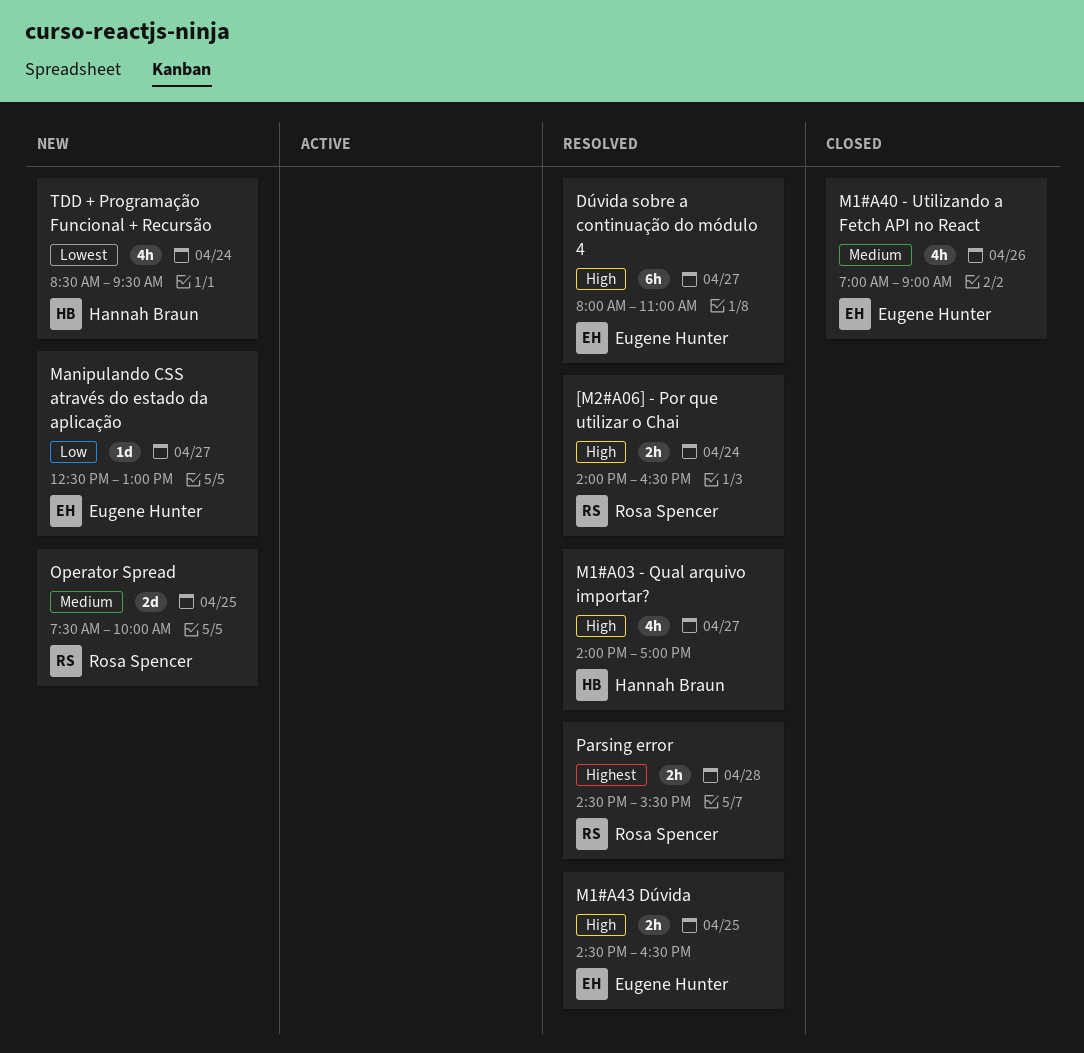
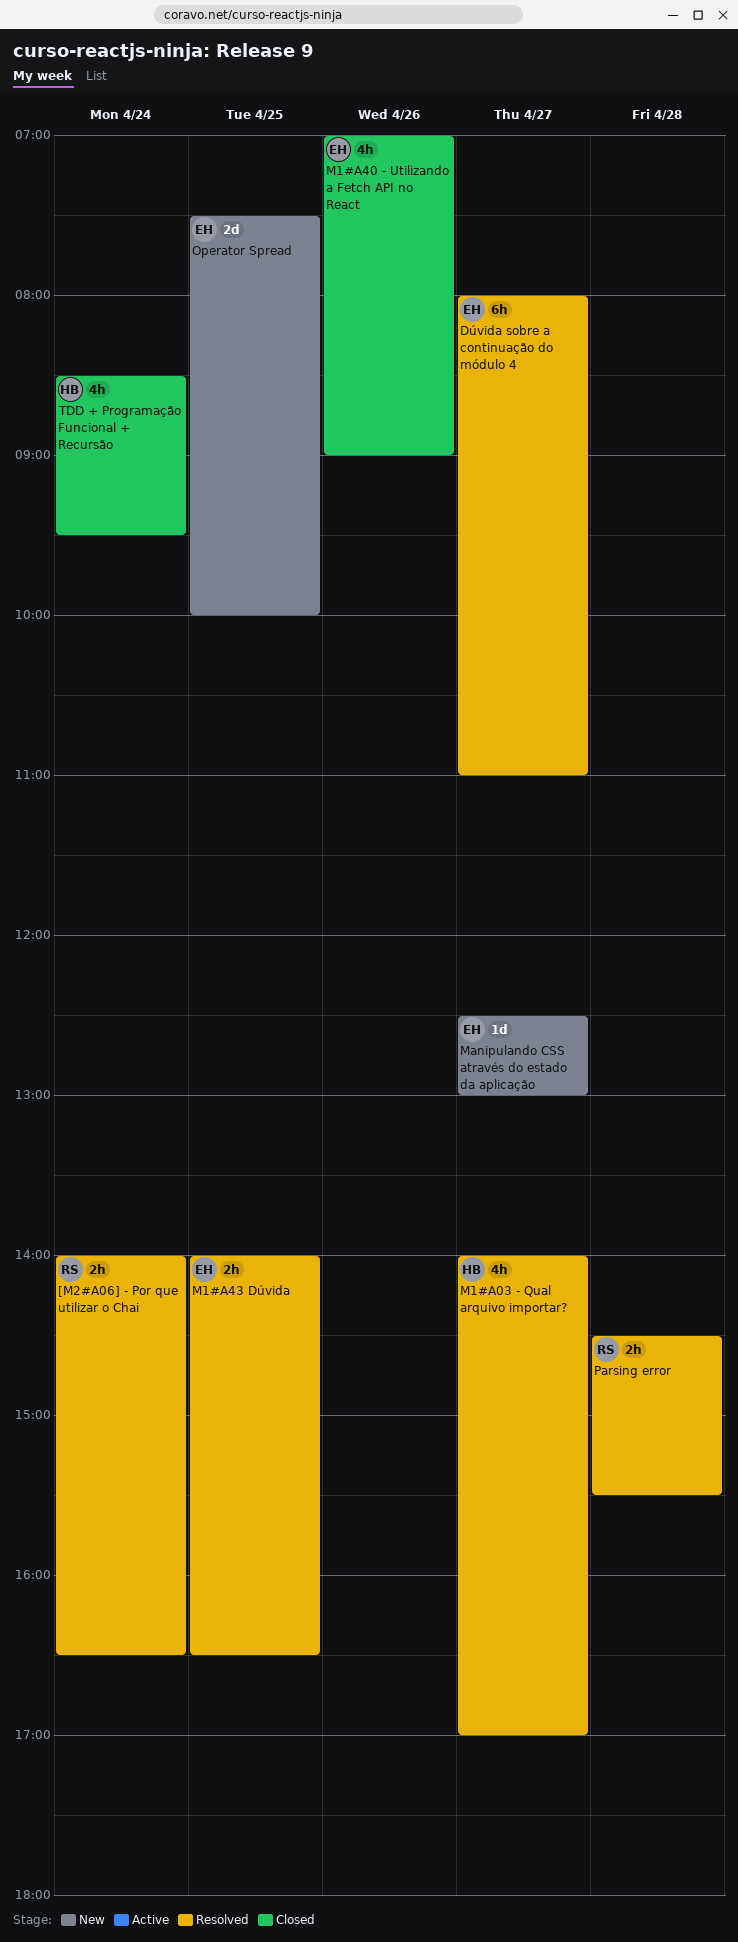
M1#A43 Dúvida, begins: 14:30 -> 14:00
Operator Spread, owner: Rosa Spencer -> Eugene Hunter
TDD + Programação Funcional + Recursão, status: New -> Closed

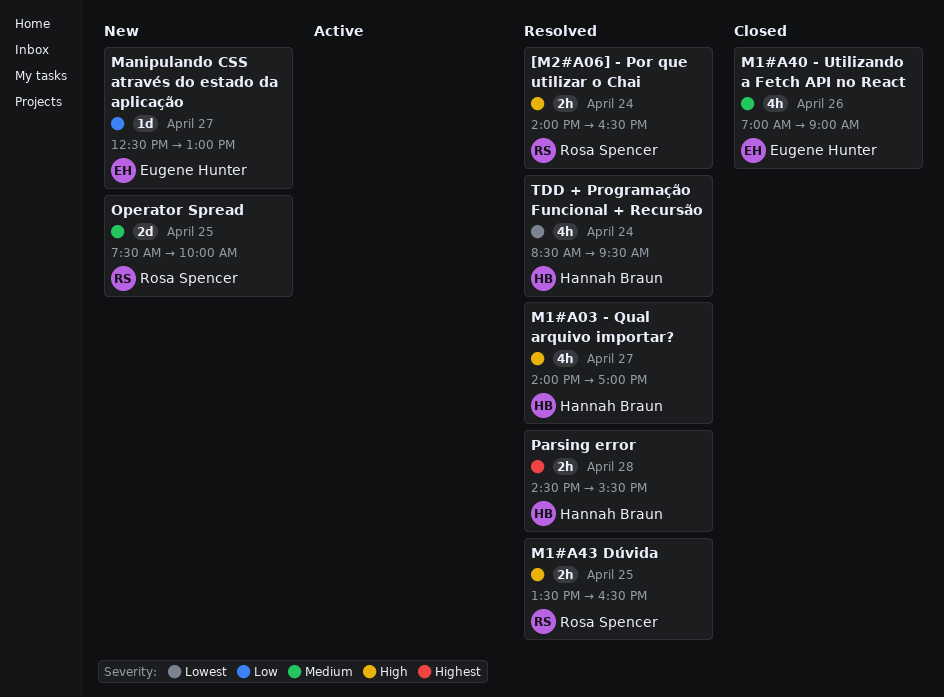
Dúvida sobre a continuação do módulo 4: present -> none
M1#A43 Dúvida, owner: Eugene Hunter -> Rosa Spencer
M1#A43 Dúvida, begins: 14:00 -> 13:30
Operator Spread, owner: Eugene Hunter -> Rosa Spencer
Parsing error, owner: Rosa Spencer -> Hannah Braun
TDD + Programação Funcional + Recursão, status: Closed -> Resolved

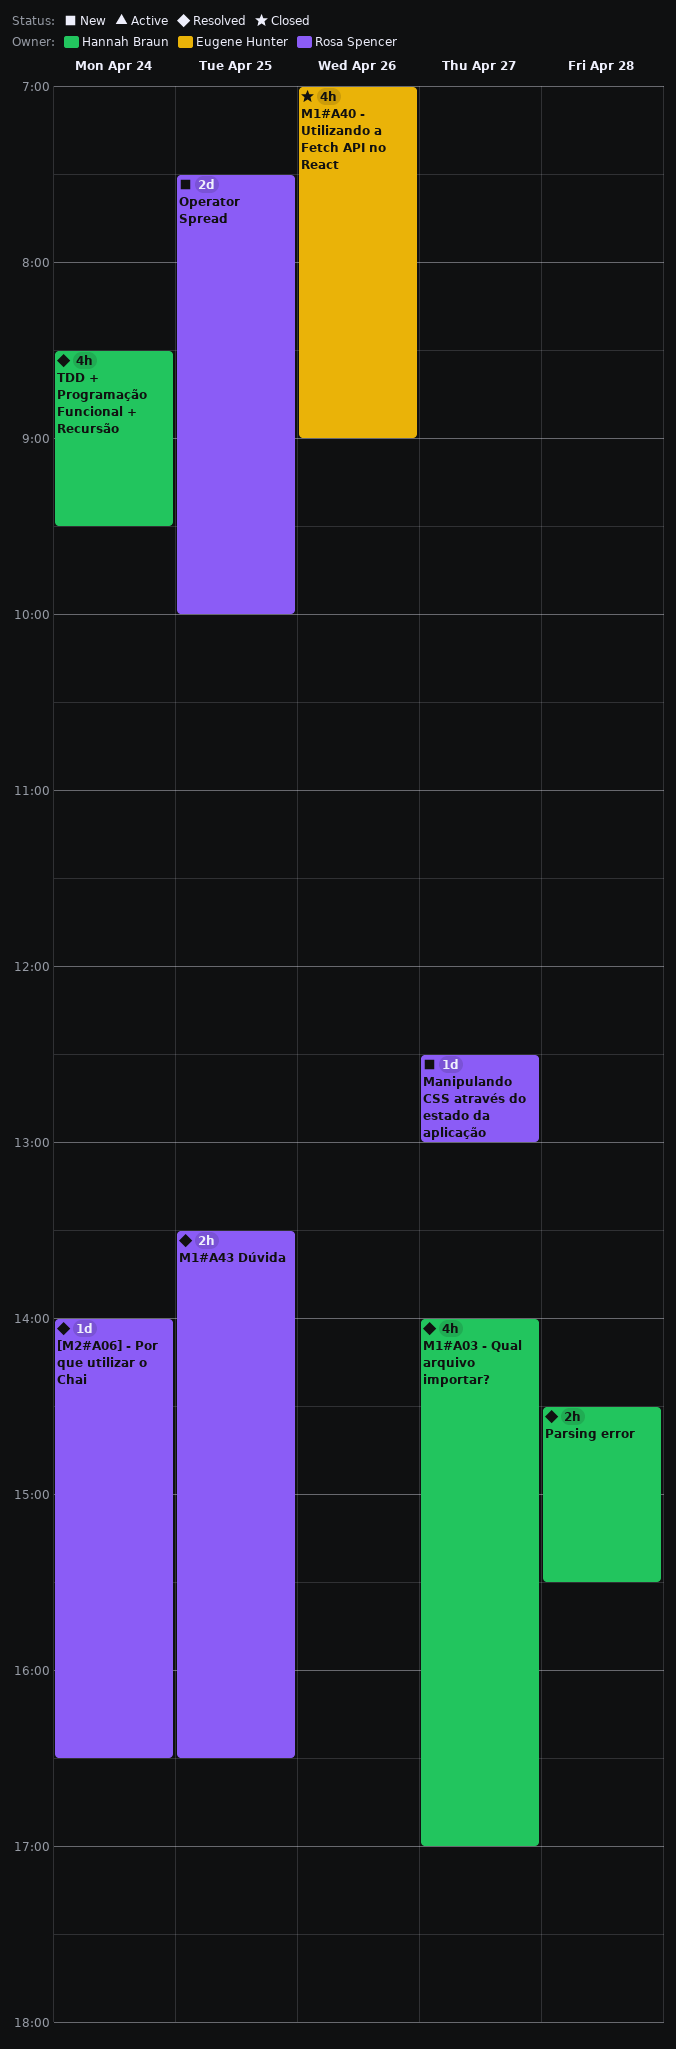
[M2#A06] - Por que utilizar o Chai, estimate: 2h -> 1d
Manipulando CSS através do estado da aplicação, owner: Eugene Hunter -> Rosa Spencer

